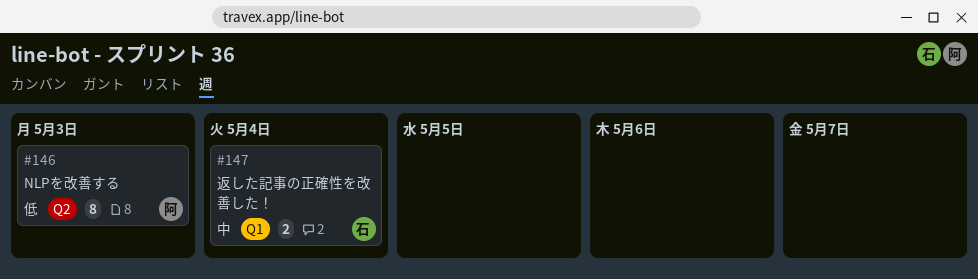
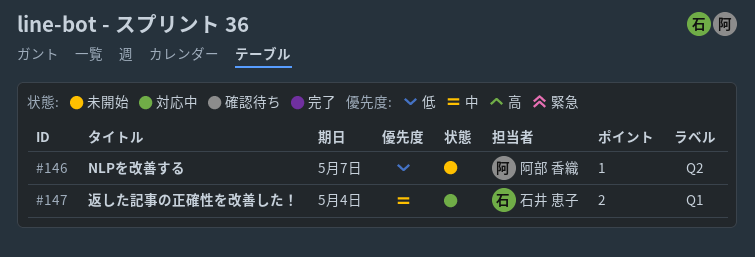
#146, estimate: 8 -> 1
#146, due: May 3 -> May 7

